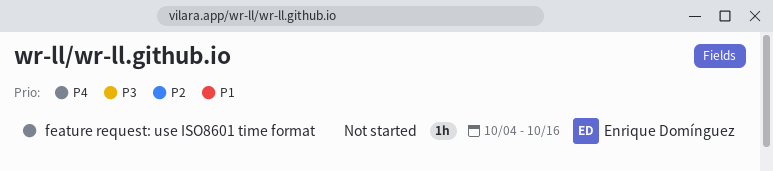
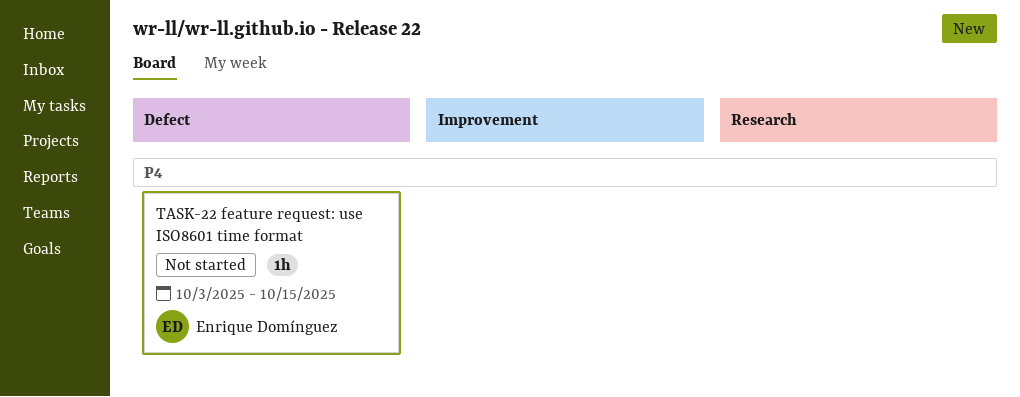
feature request: use ISO8601 time format, start: Oct 4 -> Oct 3
feature request: use ISO8601 time format, due: Oct 16 -> Oct 15

